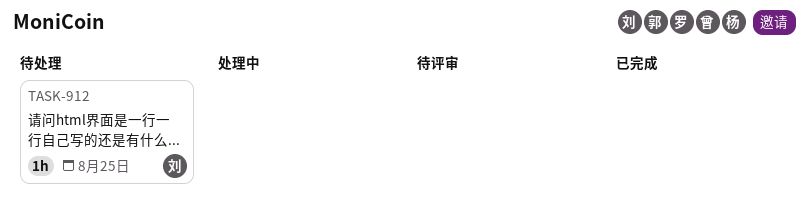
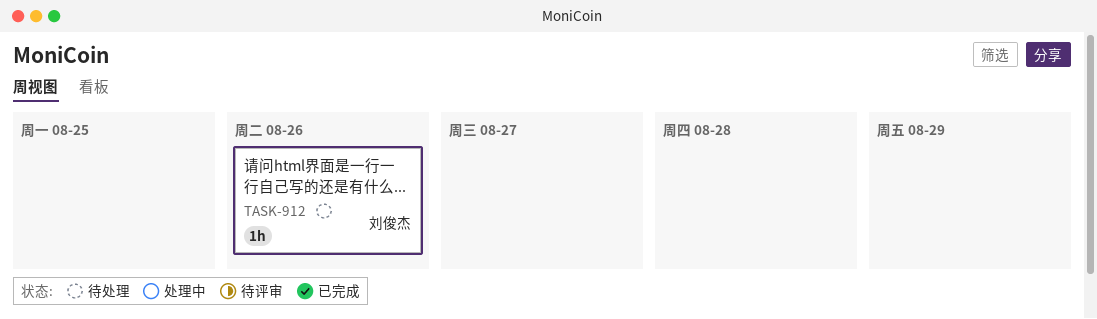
TASK-912, due: Aug 25 -> Aug 26

